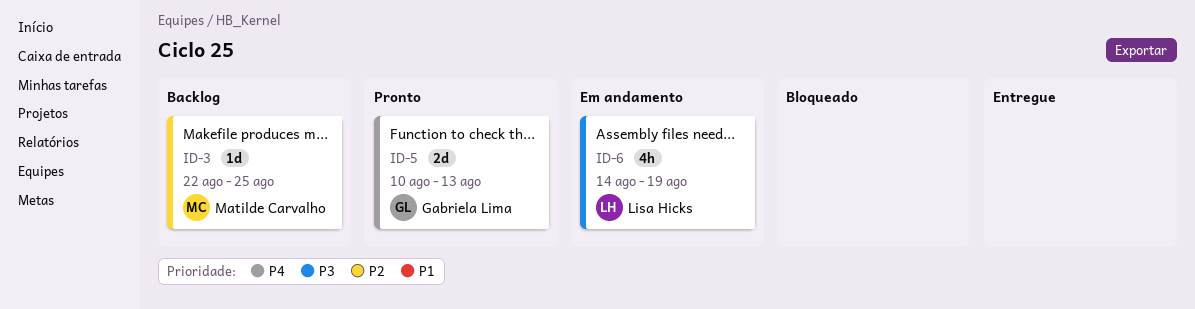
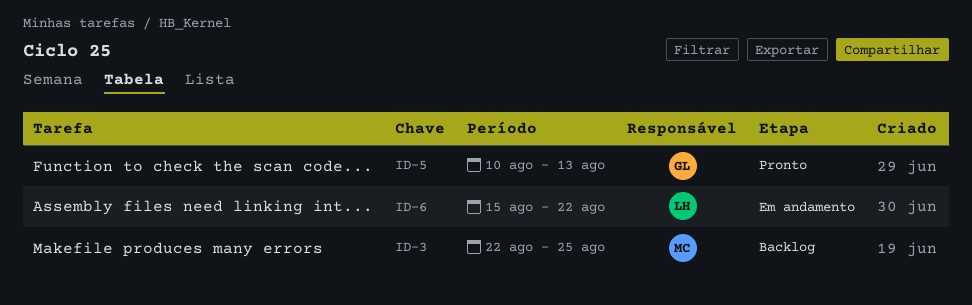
ID-6, start: Aug 14 -> Aug 15
ID-6, due: Aug 19 -> Aug 22

